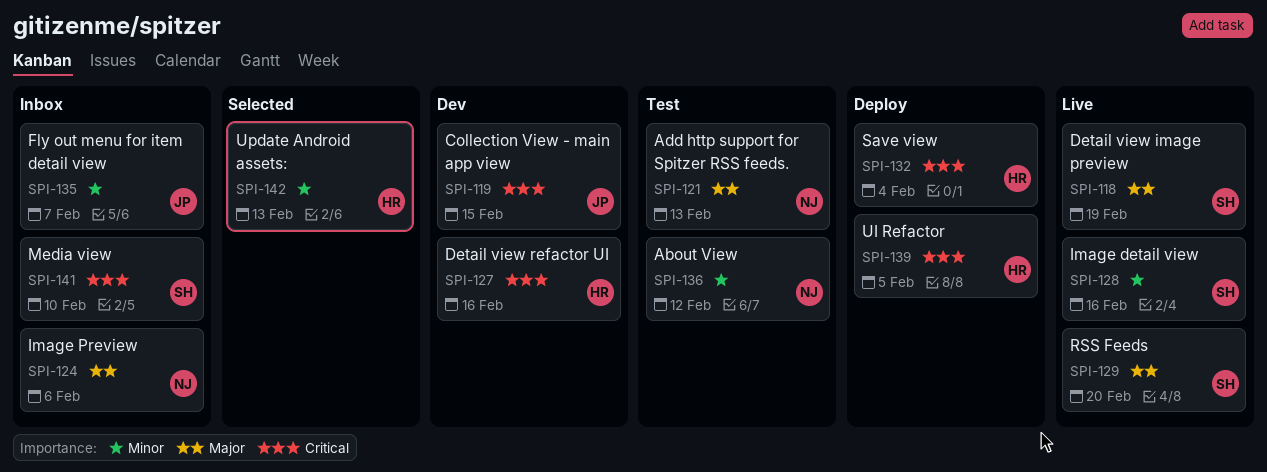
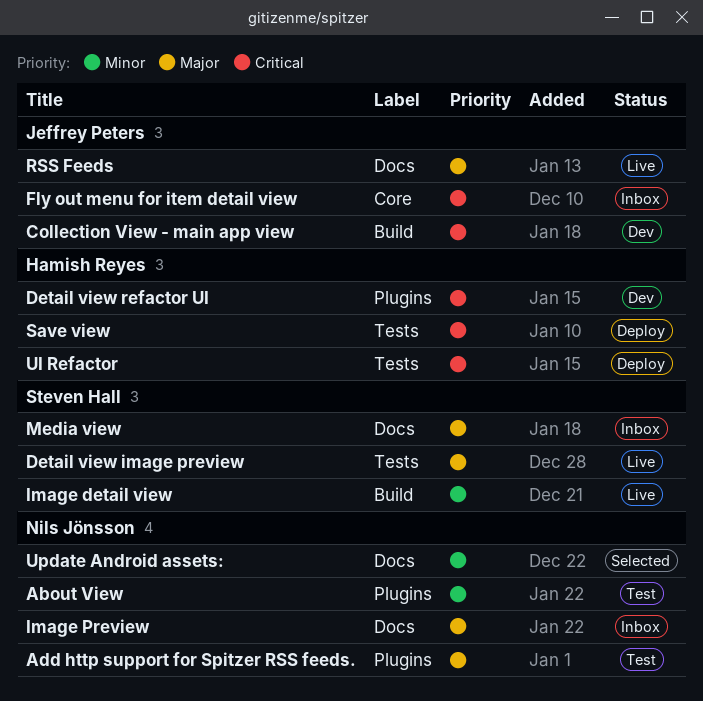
Fly out menu for item detail view, priority: Minor -> Critical
Media view, priority: Critical -> Major
RSS Feeds, owner: Steven Hall -> Jeffrey Peters
Update Android assets:, owner: Hamish Reyes -> Nils Jönsson

